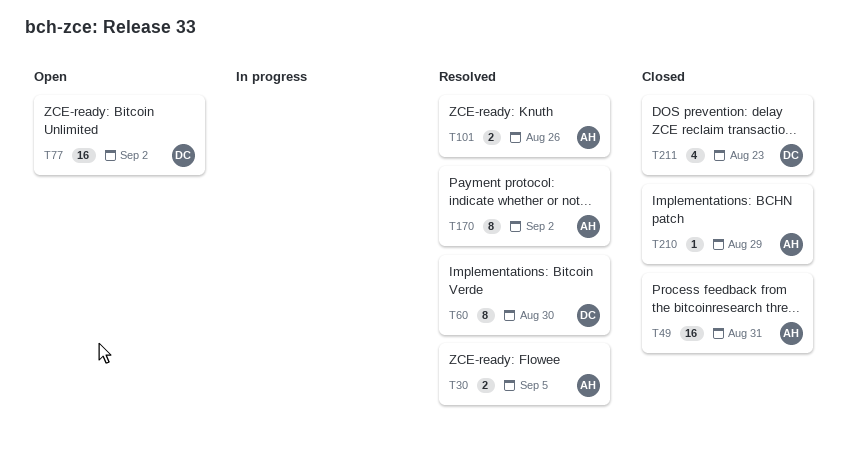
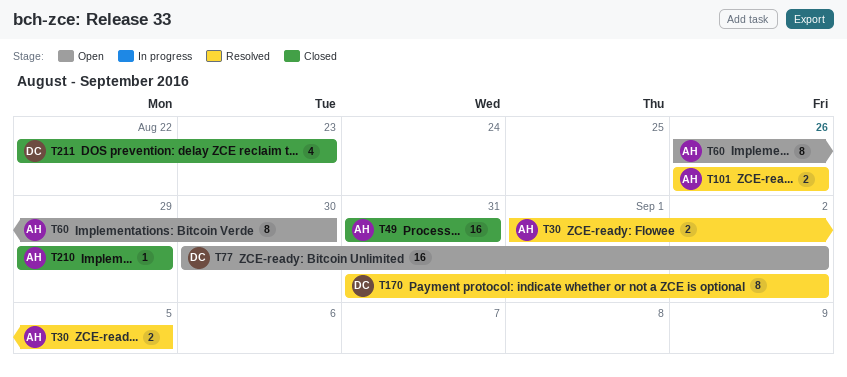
T60, status: Resolved -> Open
T60, owner: DC -> AH
T170, owner: AH -> DC

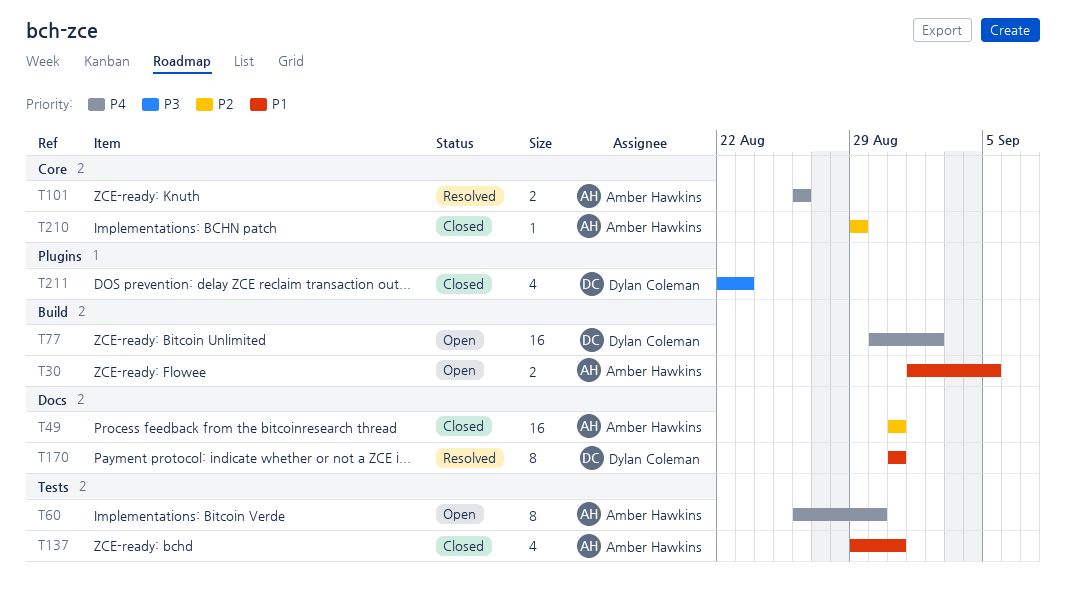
T30, status: Resolved -> Open
T137: none -> present
T170, due: Sep 2 -> Aug 31

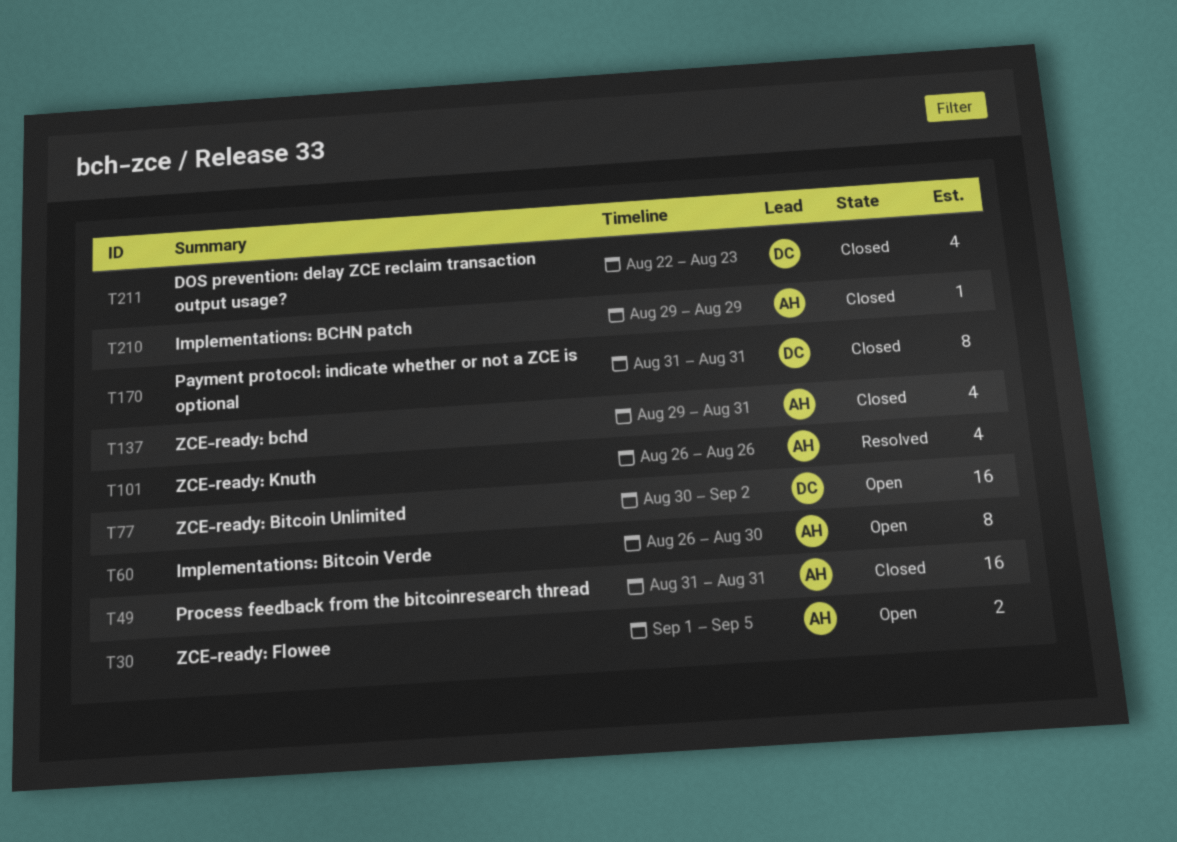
T101, estimate: 2 -> 4
T170, status: Resolved -> Closed

